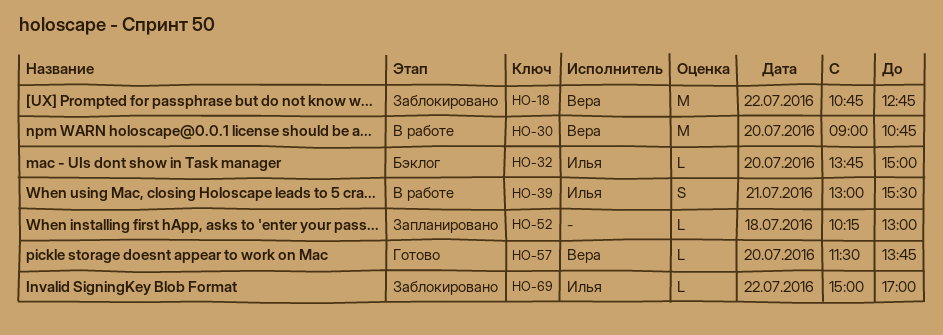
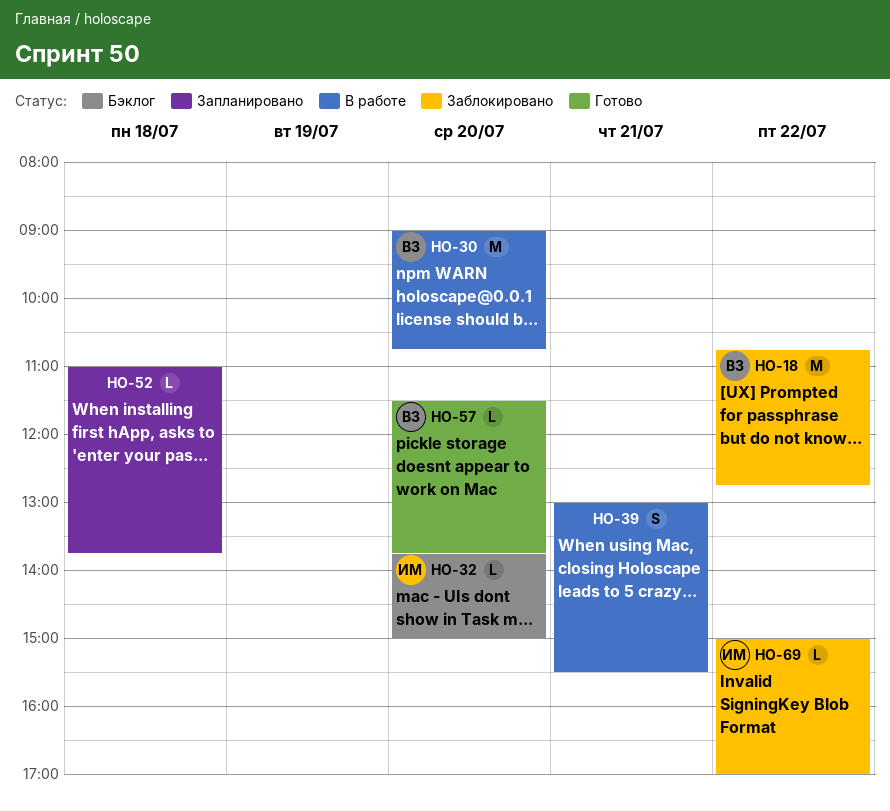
HO-39, owner: Илья -> none
HO-52, begins: 10:15 -> 11:00
HO-52, ends: 13:00 -> 13:45

